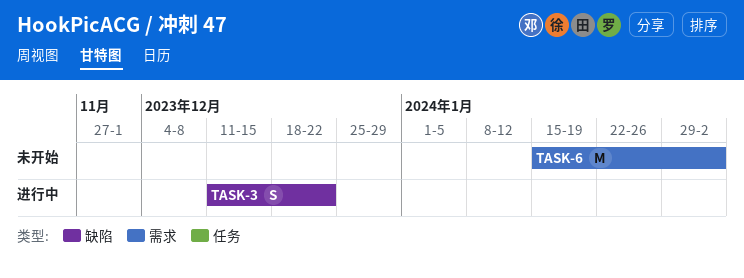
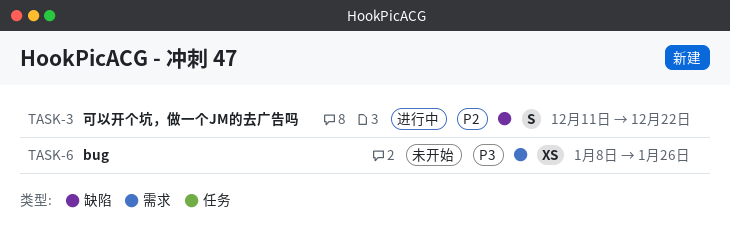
TASK-6, estimate: M -> XS
TASK-6, start: Jan 15 -> Jan 8
TASK-6, due: Feb 2 -> Jan 26

